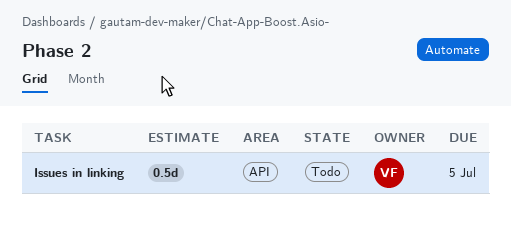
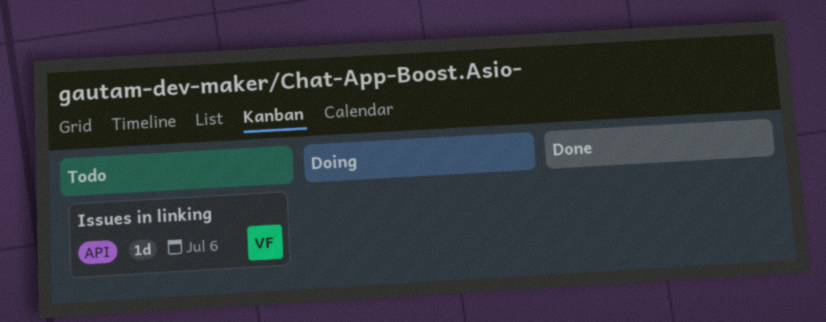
Issues in linking, estimate: 0.5d -> 1d
Issues in linking, due: Jul 5 -> Jul 6

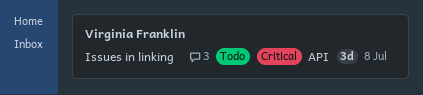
Issues in linking, estimate: 1d -> 3d
Issues in linking, due: Jul 6 -> Jul 8

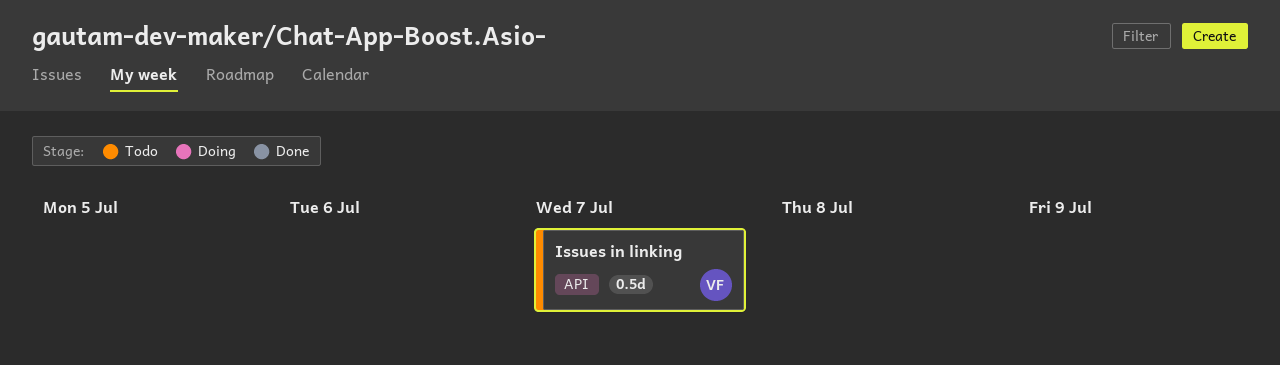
Issues in linking, estimate: 3d -> 0.5d
Issues in linking, due: Jul 8 -> Jul 7

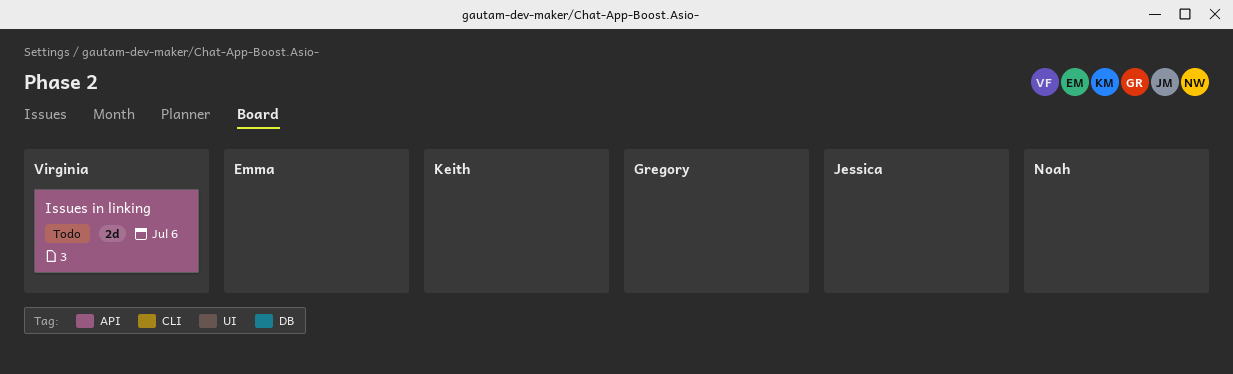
Issues in linking, estimate: 0.5d -> 2d
Issues in linking, due: Jul 7 -> Jul 6

